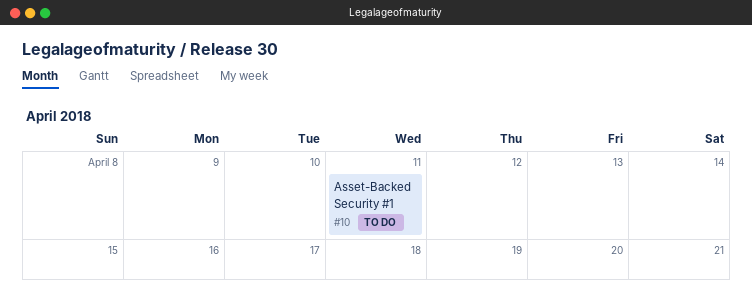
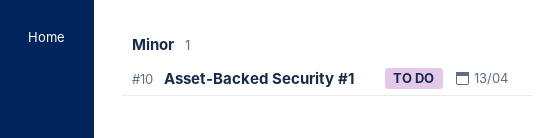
#10, due: Apr 11 -> Apr 13

